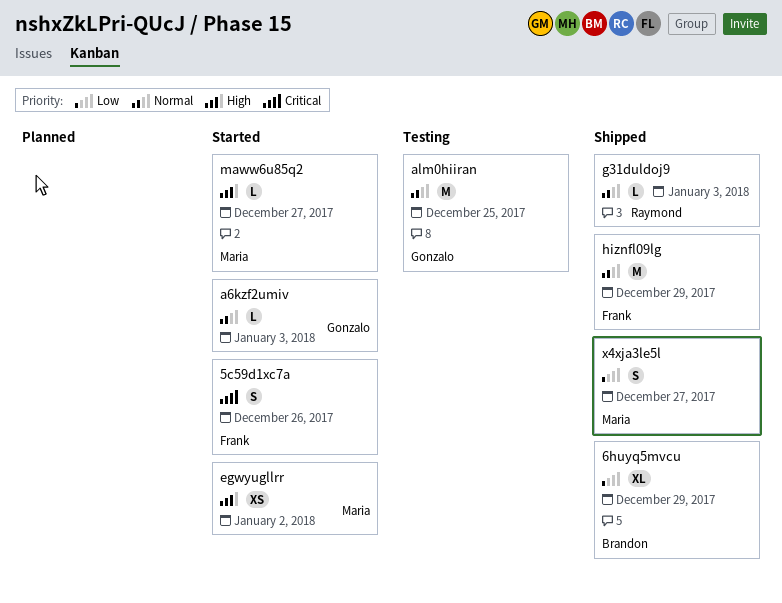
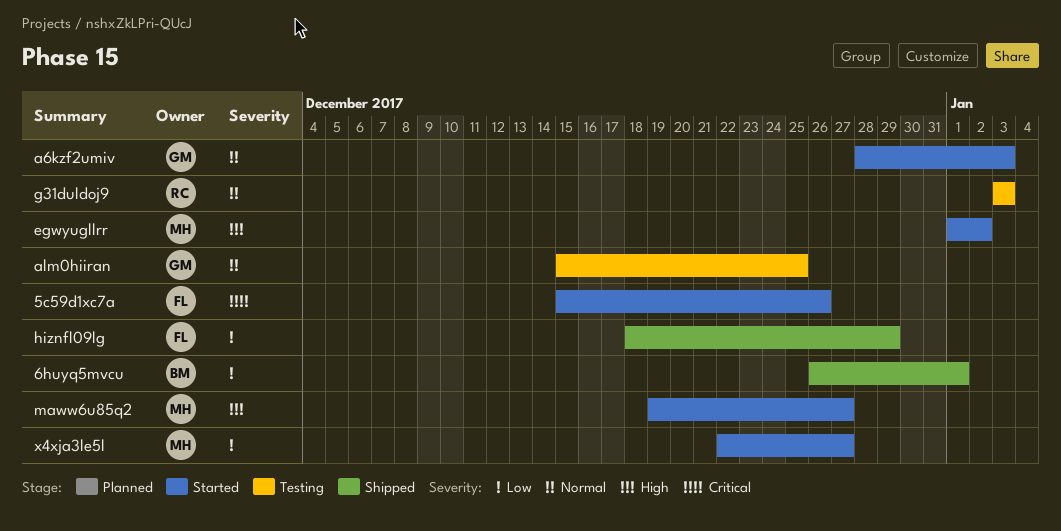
6huyq5mvcu, due: Dec 29 -> Jan 1
g31duldoj9, status: Shipped -> Testing
hiznfl09lg, priority: Normal -> Low
x4xja3le5l, status: Shipped -> Started

